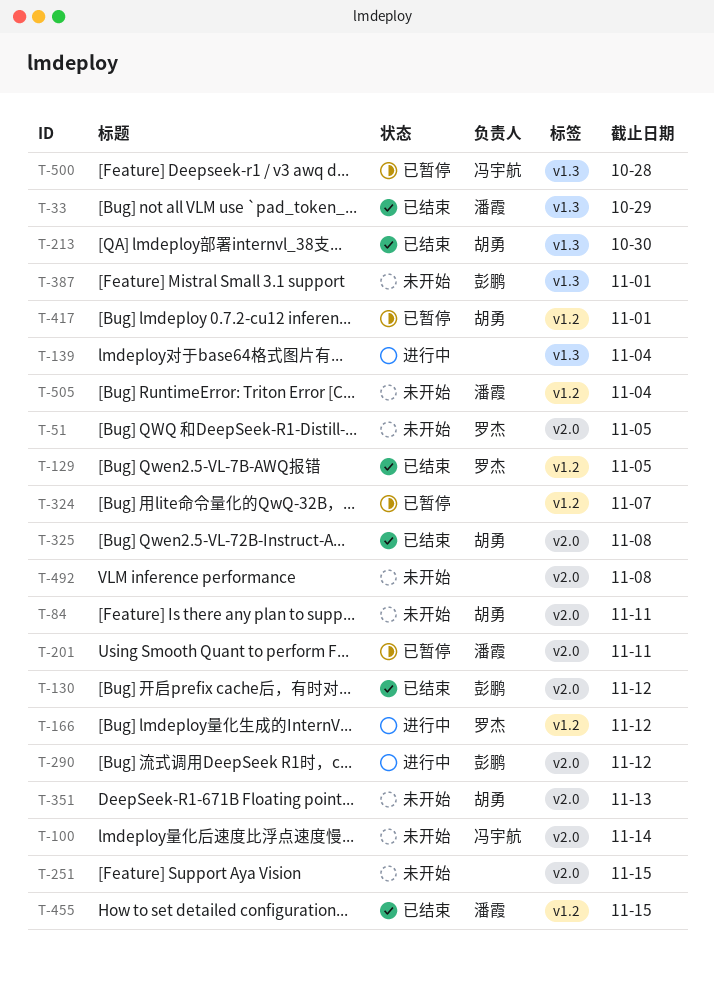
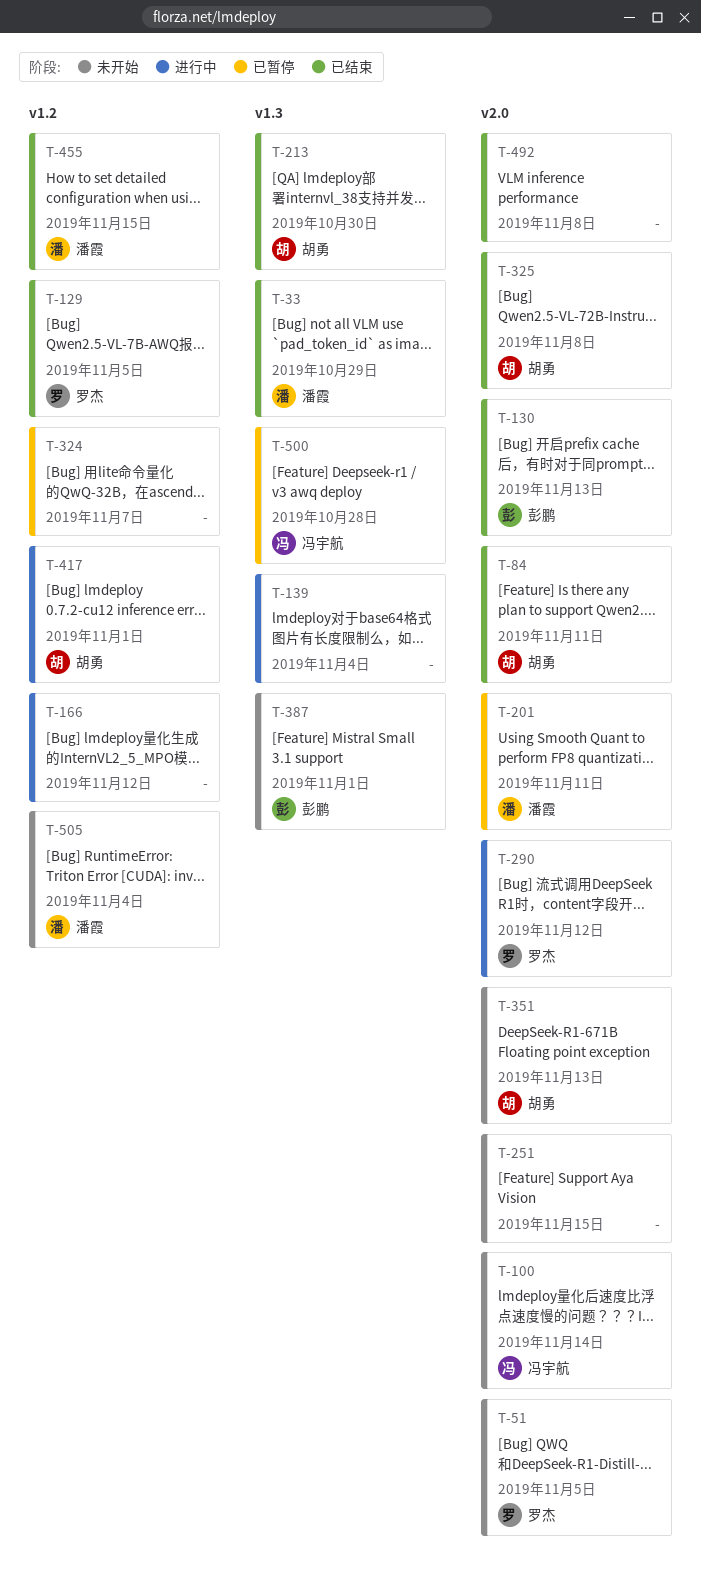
T-84, status: 未开始 -> 已结束
T-130, due: Nov 12 -> Nov 13
T-166, owner: 罗杰 -> none
T-290, owner: 彭鹏 -> 罗杰
T-417, status: 已暂停 -> 进行中
T-492, status: 未开始 -> 已结束

